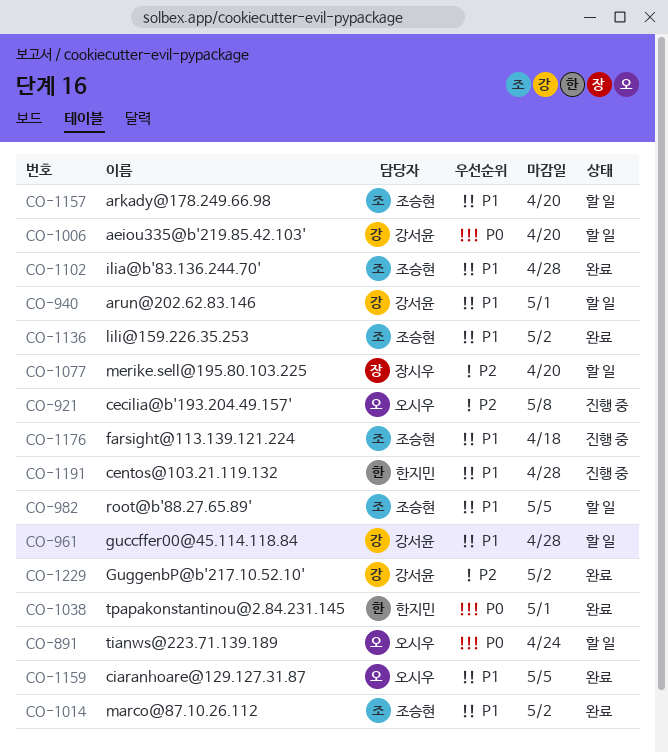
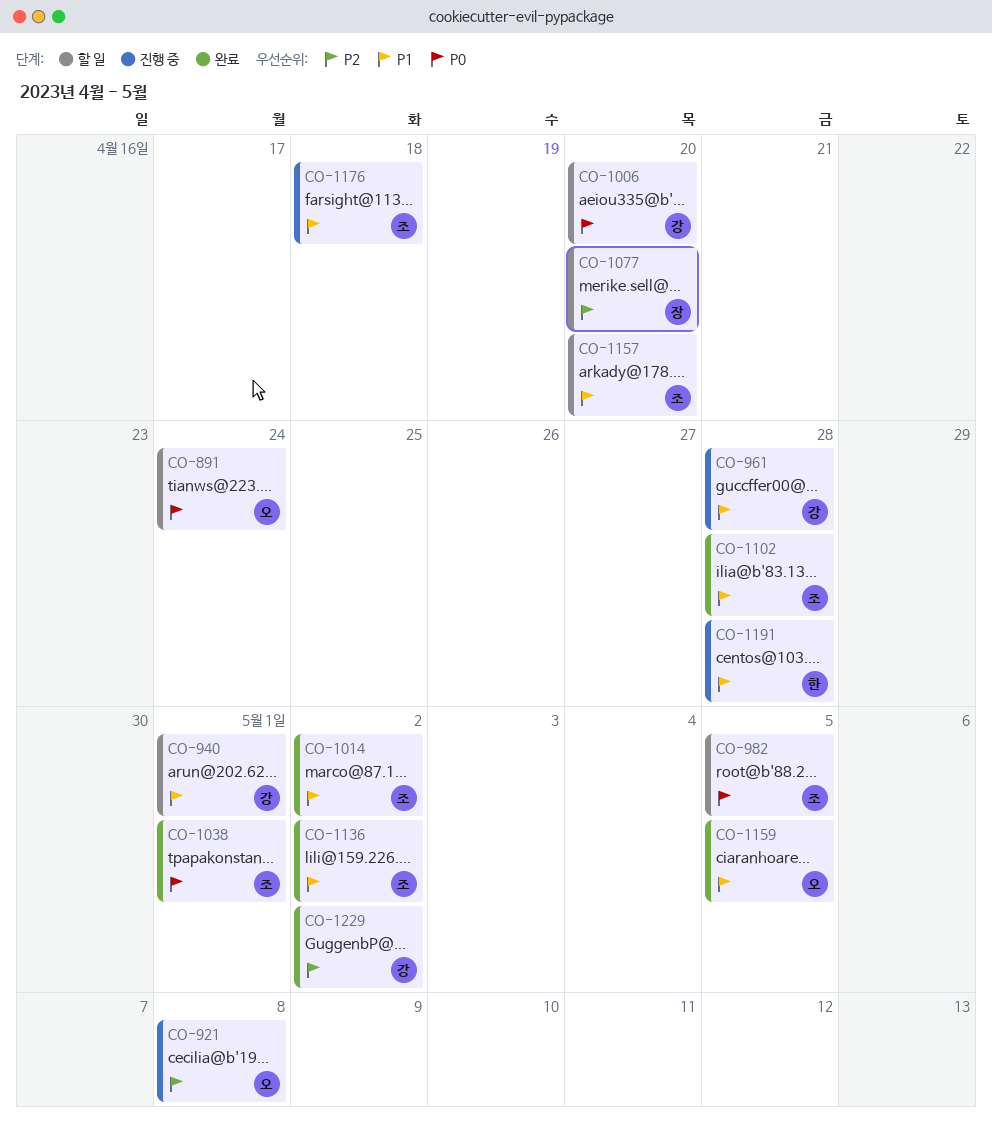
CO-961, status: 할 일 -> 진행 중
CO-982, priority: P1 -> P0
CO-1038, owner: 한지민 -> 조승현

